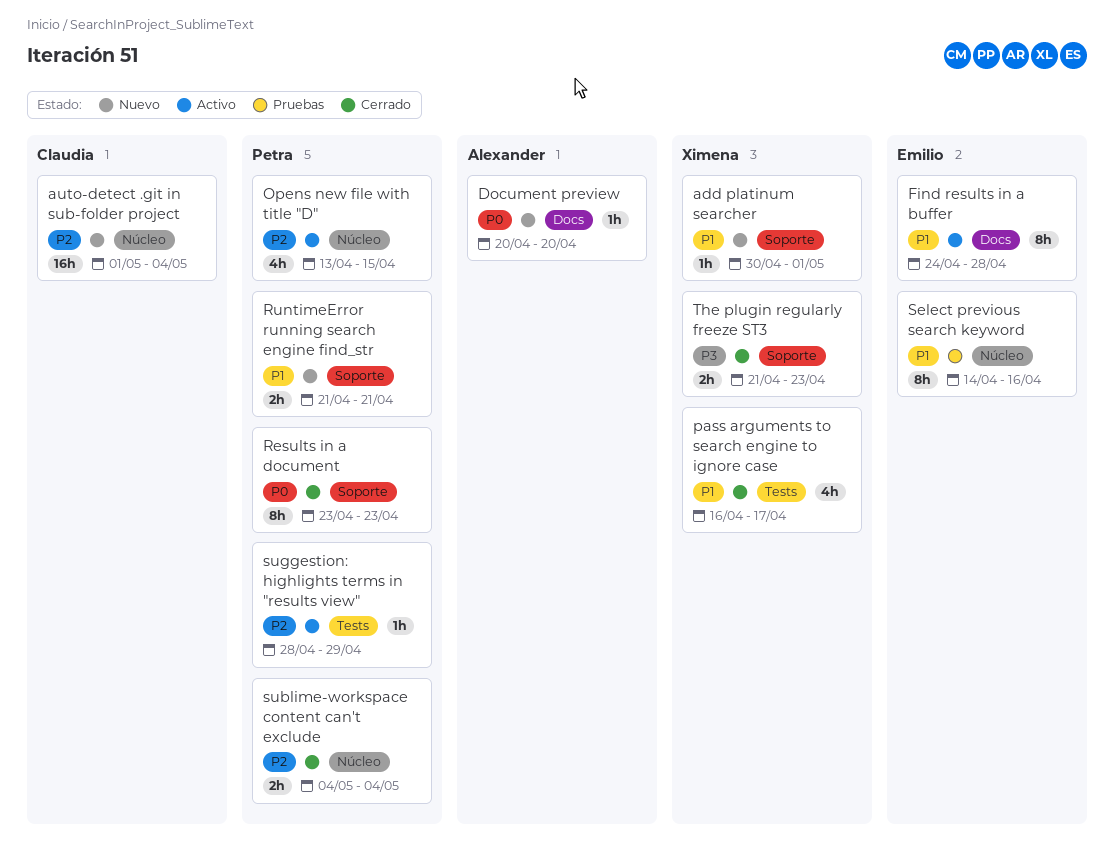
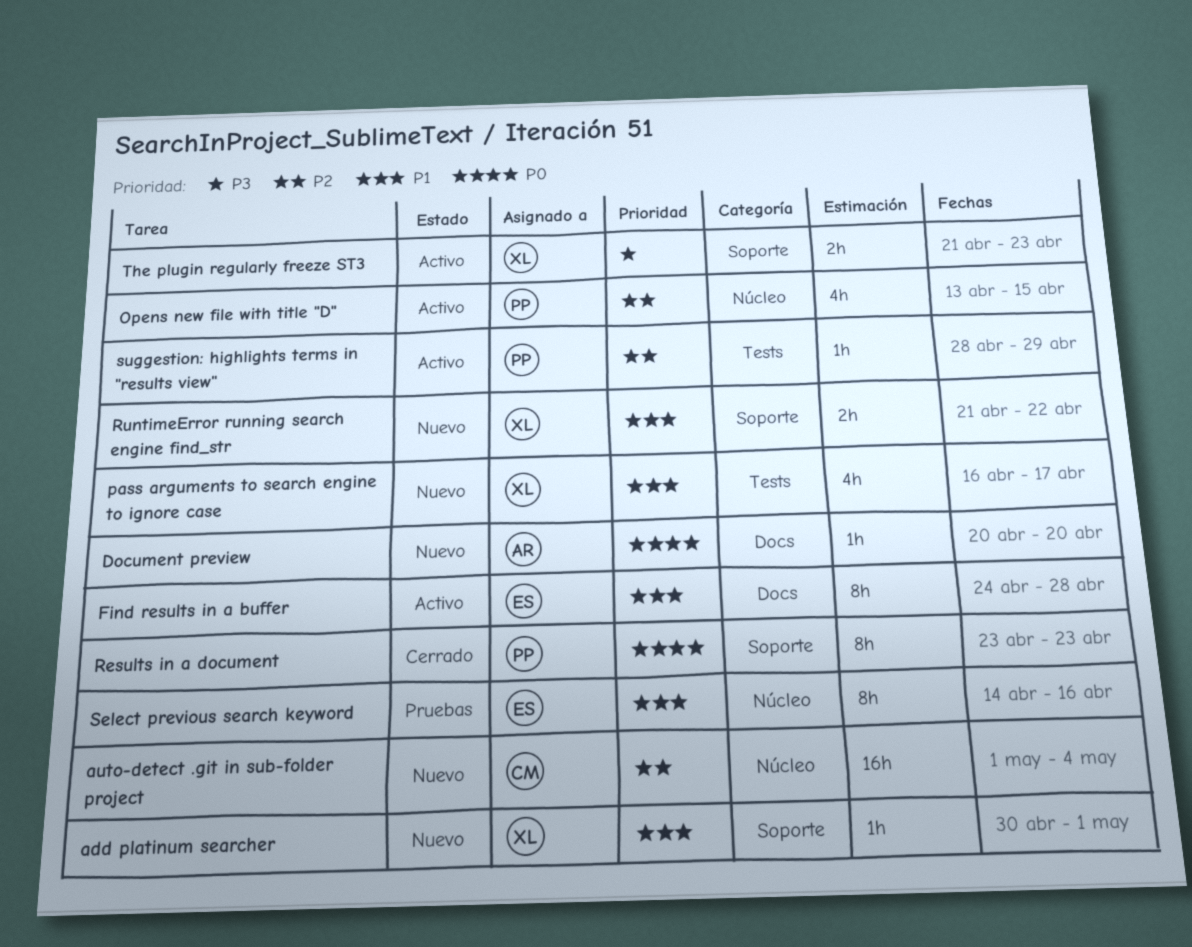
pass arguments to search engine to ignore case, status: Cerrado -> Nuevo
RuntimeError running search engine find_str, owner: Petra -> Ximena
RuntimeError running search engine find_str, due: Apr 21 -> Apr 22
sublime-workspace content can't exclude: present -> none
The plugin regularly freeze ST3, status: Cerrado -> Activo

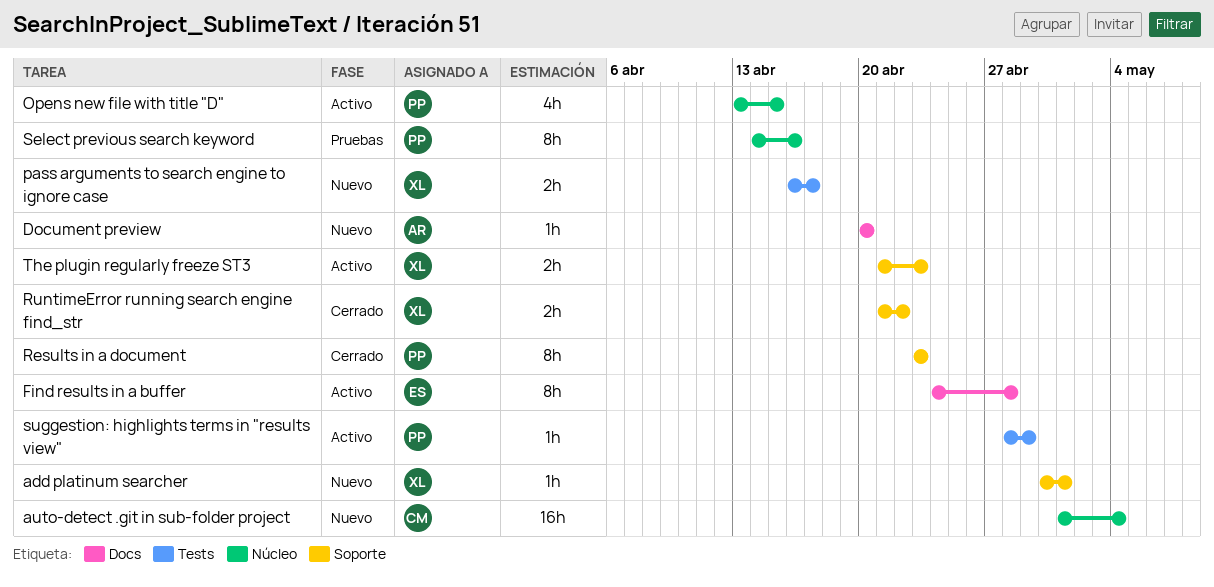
pass arguments to search engine to ignore case, estimate: 4h -> 2h
RuntimeError running search engine find_str, status: Nuevo -> Cerrado
Select previous search keyword, owner: ES -> PP

